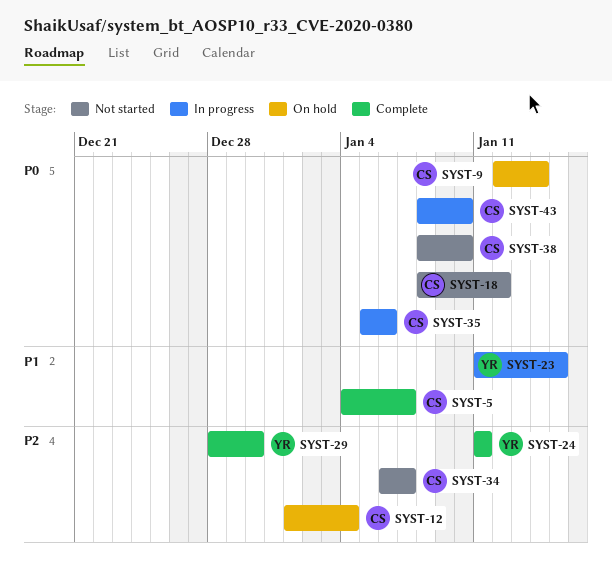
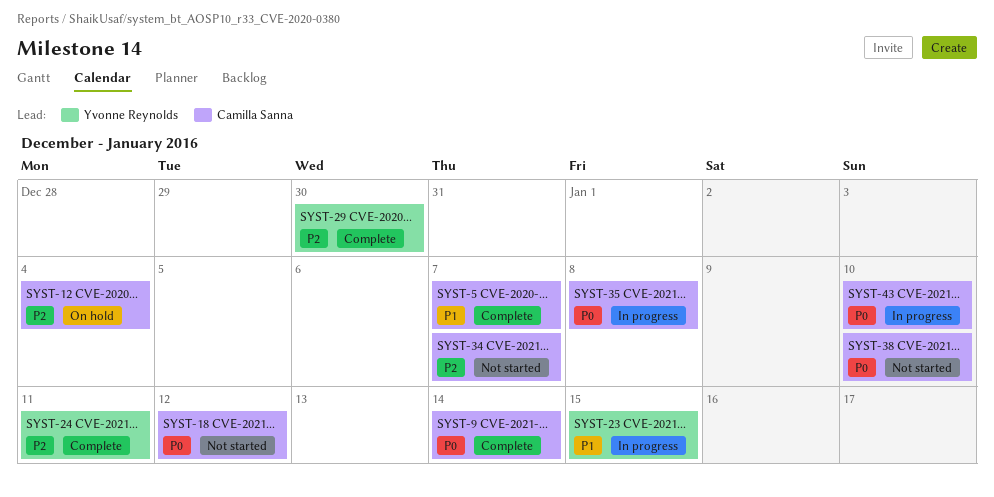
SYST-9, status: On hold -> Complete
SYST-35, due: Jan 6 -> Jan 8

